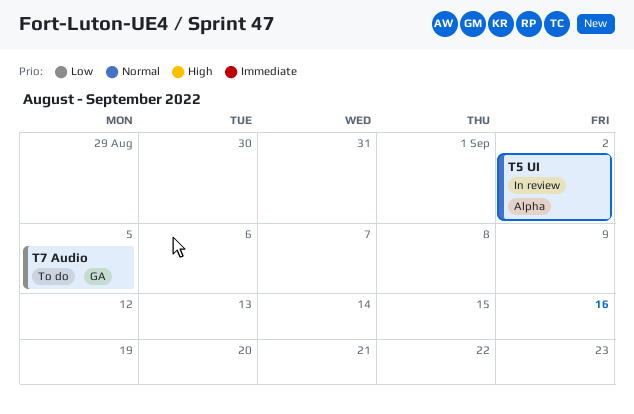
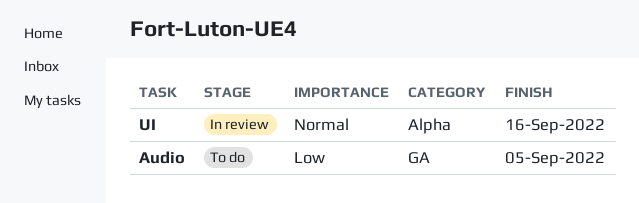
UI, due: Sep 2 -> Sep 16

